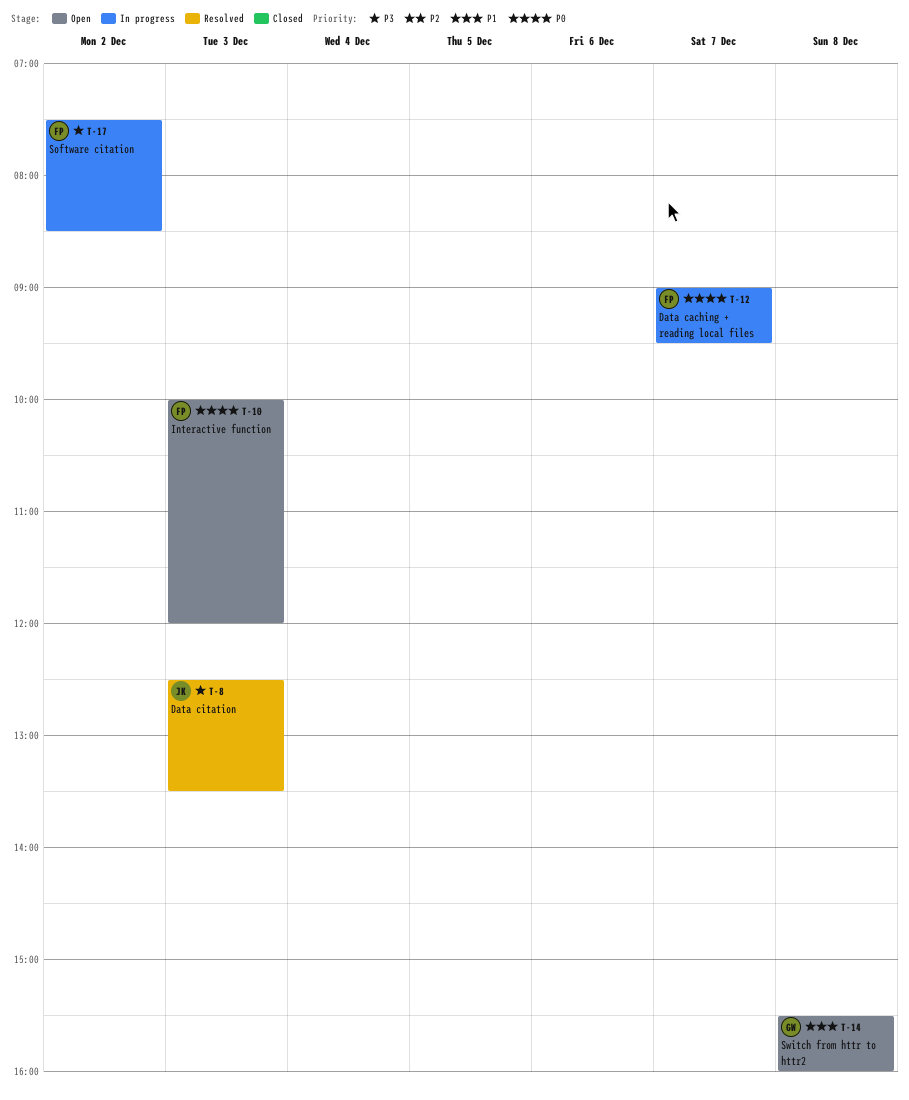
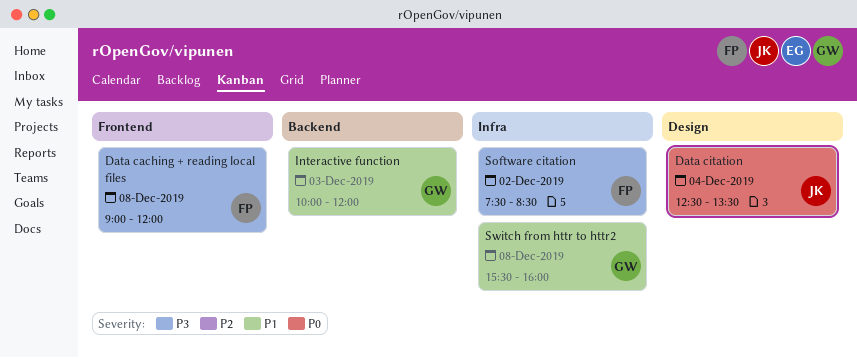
Data caching + reading local files, priority: P0 -> P3
Data caching + reading local files, day: Dec 7 -> Dec 8
Data caching + reading local files, ends: 09:30 -> 12:00
Data citation, priority: P3 -> P0
Data citation, day: Dec 3 -> Dec 4
Interactive function, owner: FP -> GW
Interactive function, priority: P0 -> P1

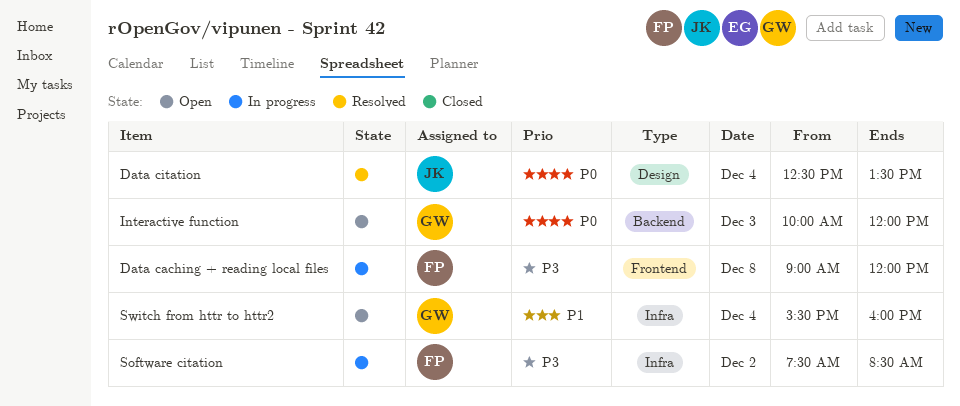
Interactive function, priority: P1 -> P0
Switch from httr to httr2, day: Dec 8 -> Dec 4

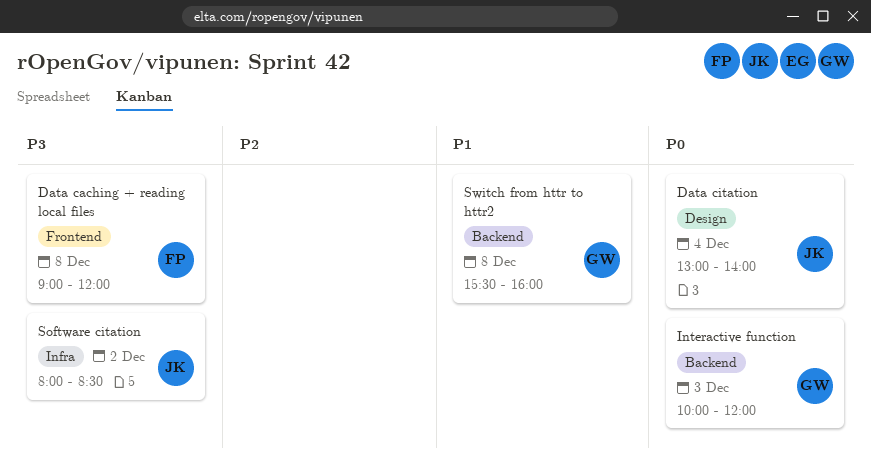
Data citation, begins: 12:30 -> 13:00
Data citation, ends: 13:30 -> 14:00
Software citation, owner: FP -> JK
Software citation, begins: 07:30 -> 08:00
Switch from httr to httr2, label: Infra -> Backend
Switch from httr to httr2, day: Dec 4 -> Dec 8

